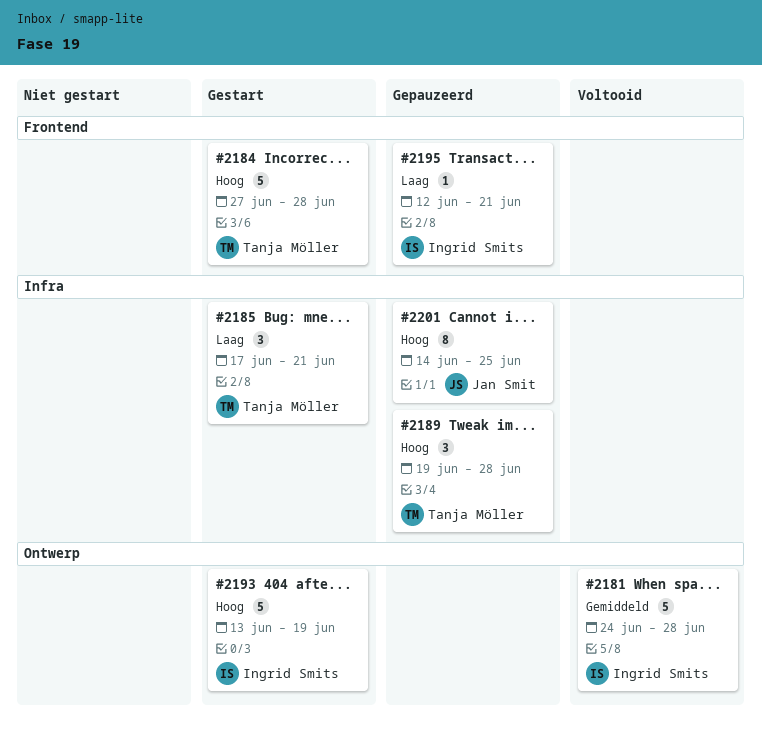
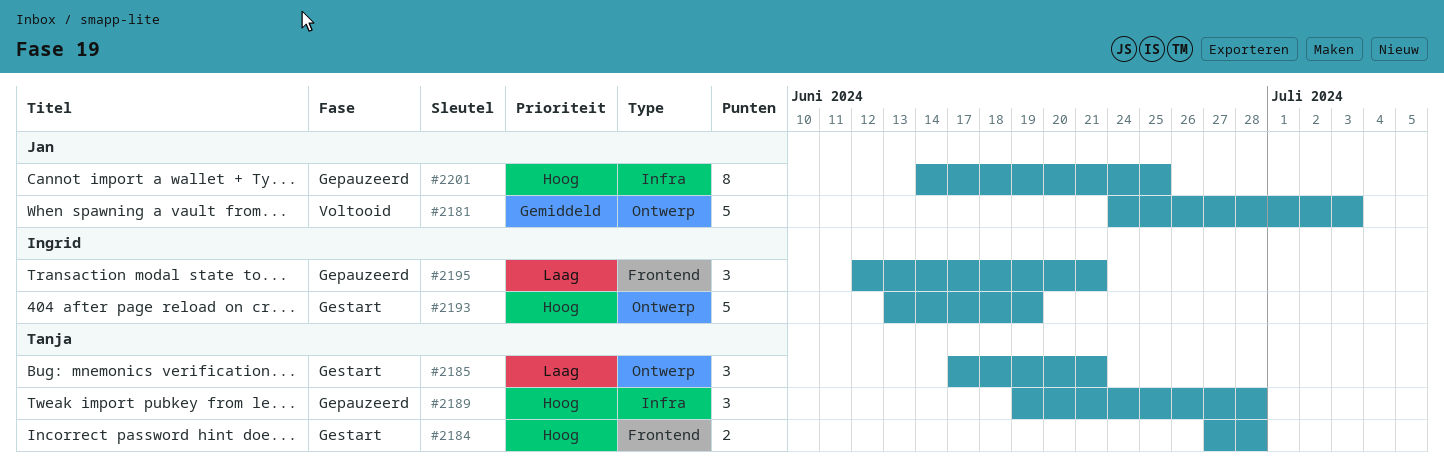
#2181, owner: Ingrid Smits -> Jan Smit
#2181, due: Jun 28 -> Jul 3
#2184, estimate: 5 -> 2
#2185, label: Infra -> Ontwerp
#2195, estimate: 1 -> 3

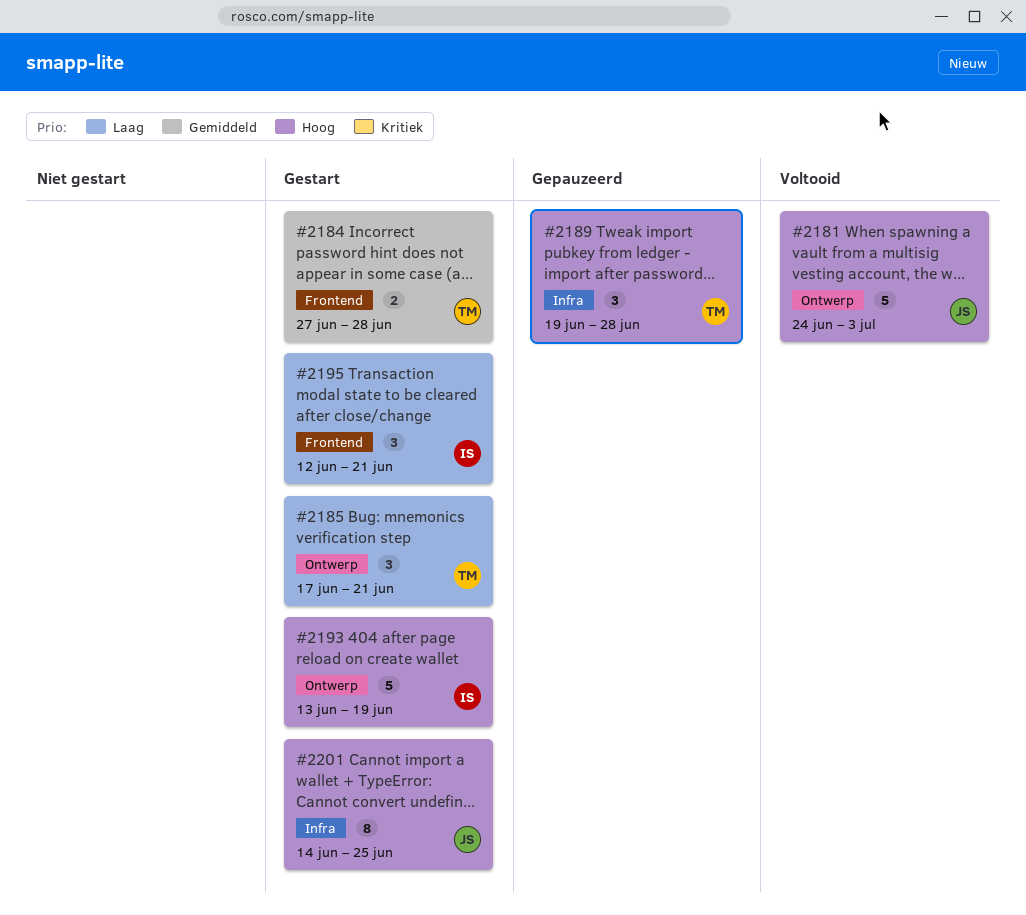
#2181, priority: Gemiddeld -> Hoog
#2184, priority: Hoog -> Gemiddeld
#2195, status: Gepauzeerd -> Gestart
#2201, status: Gepauzeerd -> Gestart

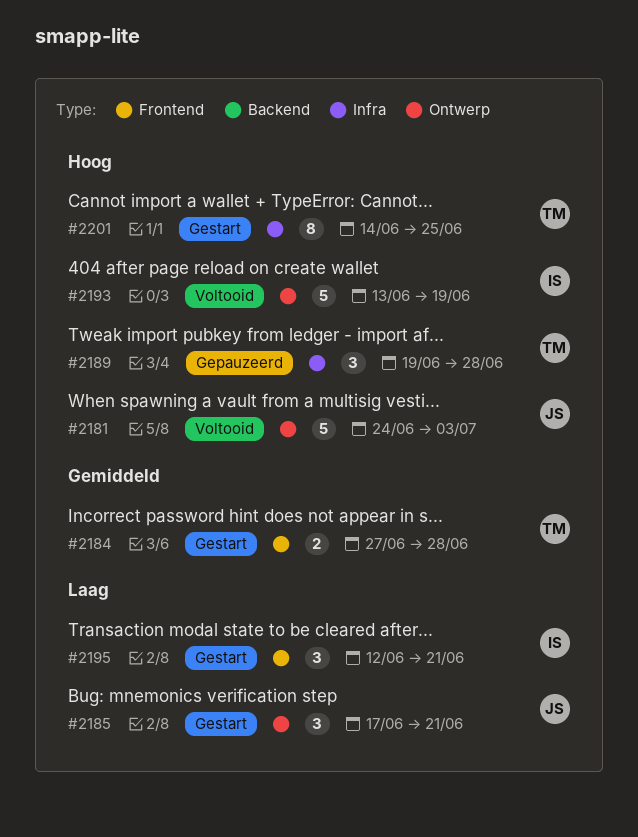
#2185, owner: TM -> JS
#2193, status: Gestart -> Voltooid
#2201, owner: JS -> TM

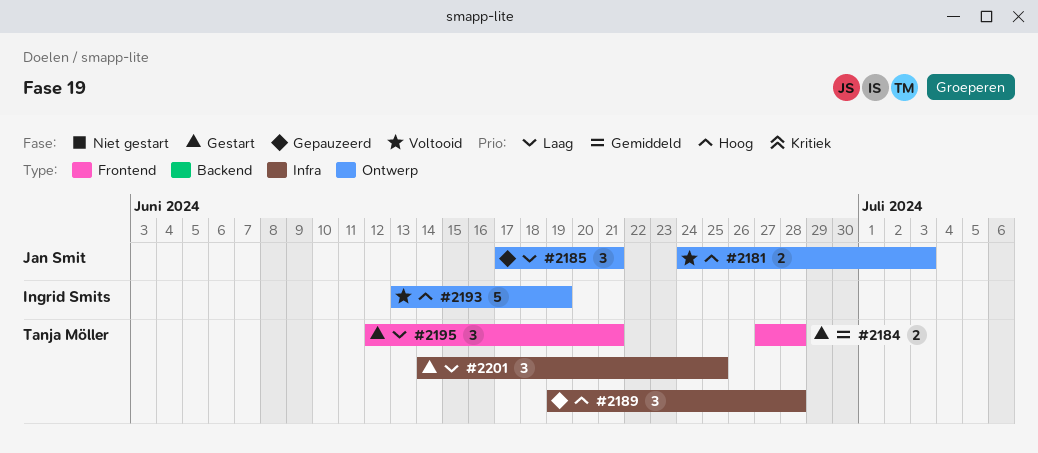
#2181, estimate: 5 -> 2
#2185, status: Gestart -> Gepauzeerd
#2195, owner: Ingrid Smits -> Tanja Möller
#2201, priority: Hoog -> Laag
#2201, estimate: 8 -> 3

